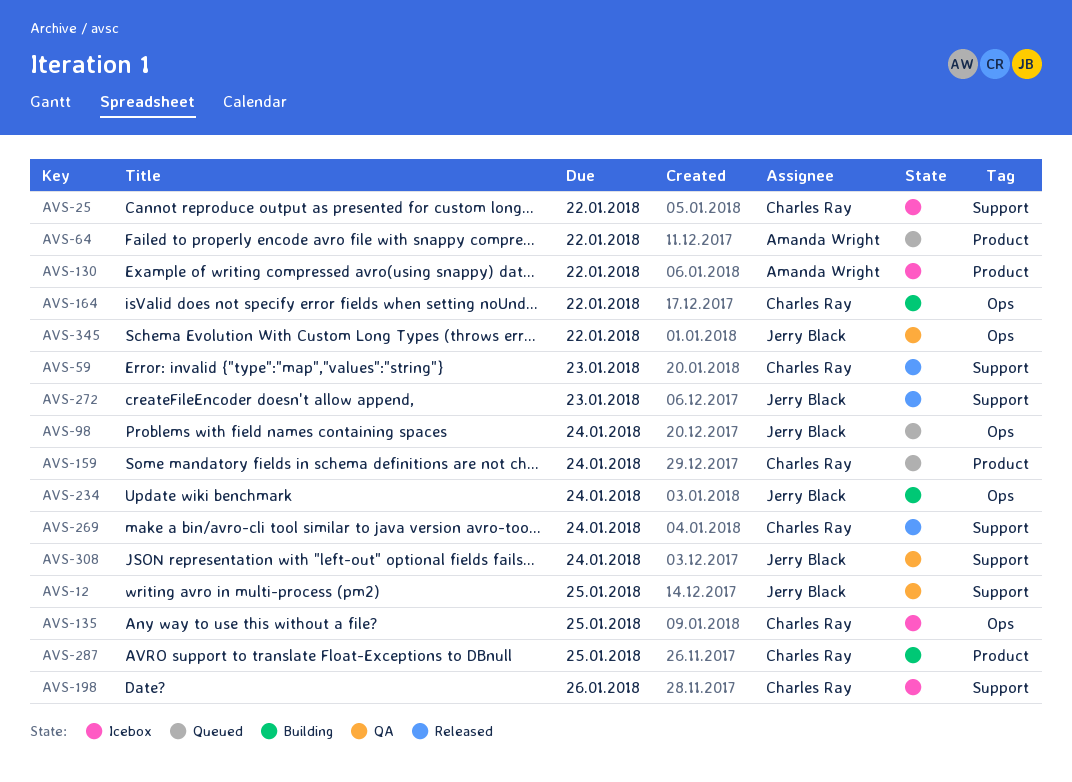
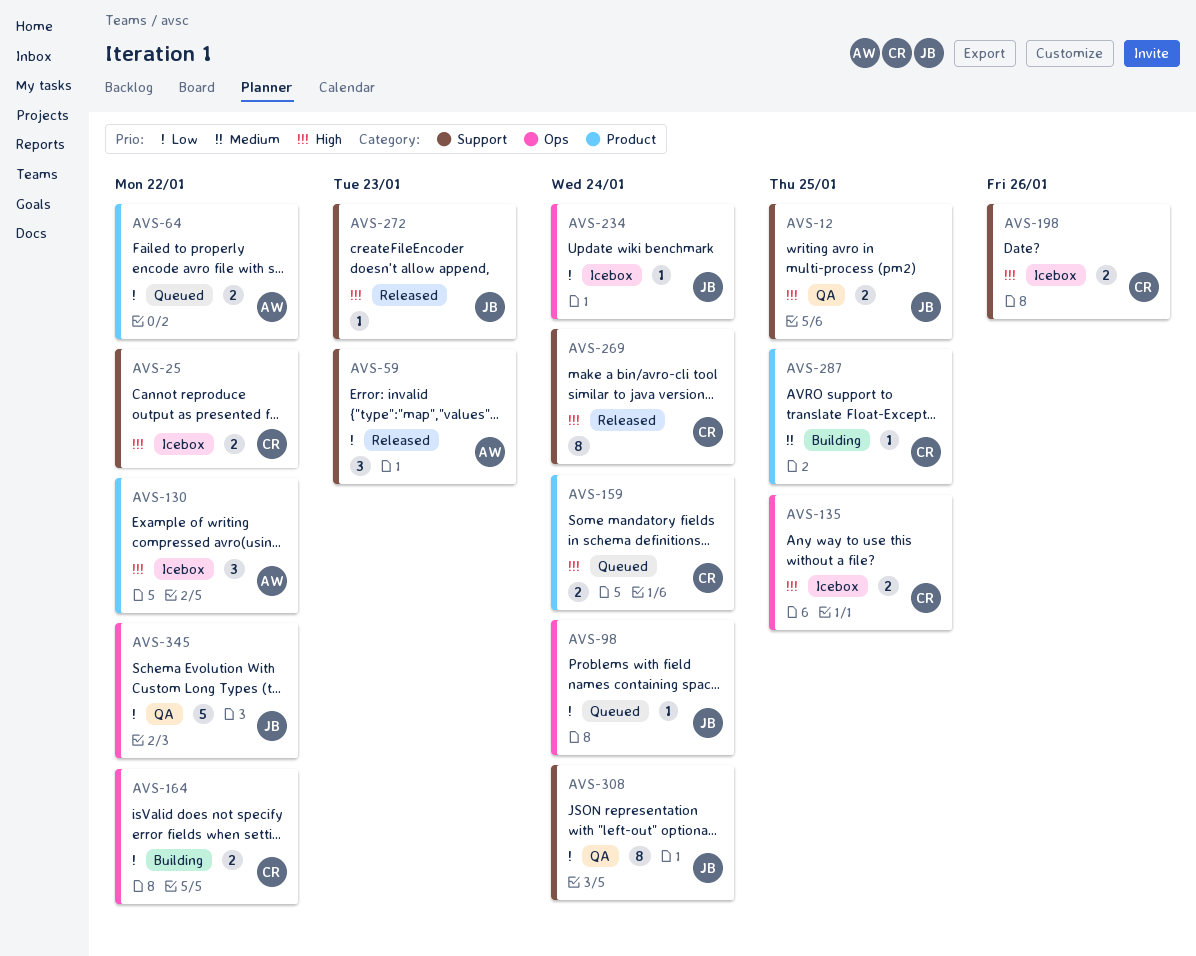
AVS-59, owner: Charles Ray -> Amanda Wright
AVS-234, status: Building -> Icebox

